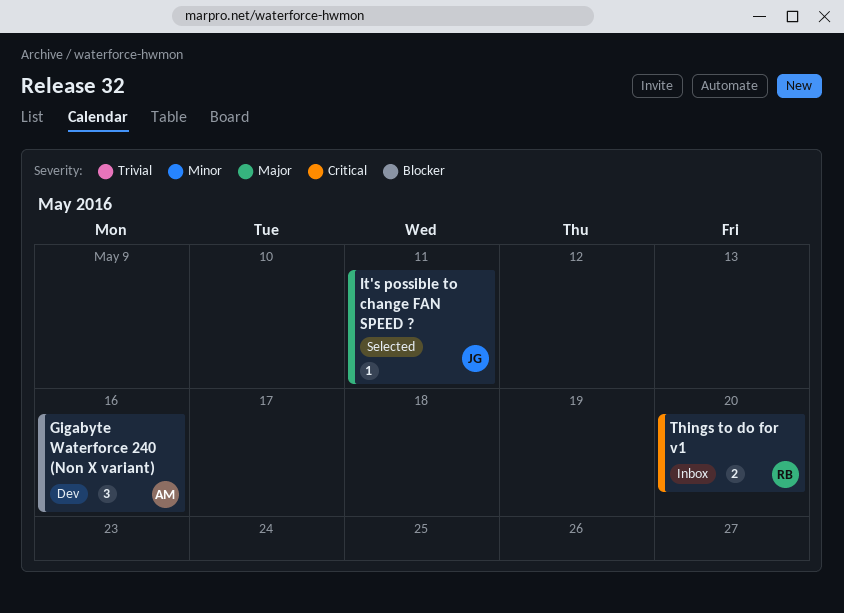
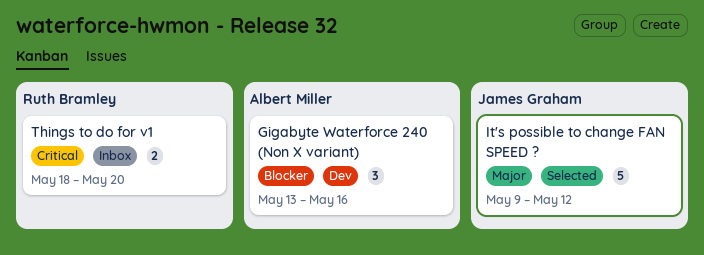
It's possible to change FAN SPEED ?, estimate: 1 -> 5
It's possible to change FAN SPEED ?, due: May 11 -> May 12

